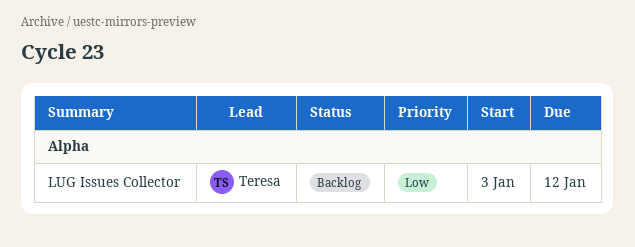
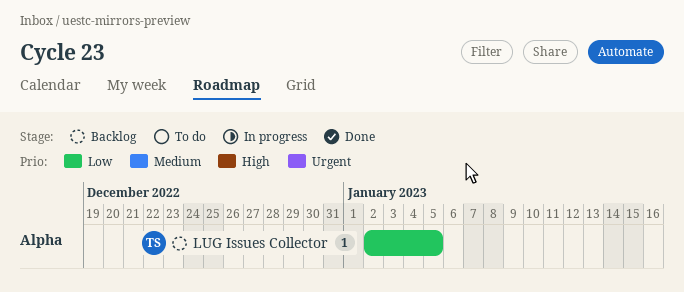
LUG Issues Collector, start: Jan 3 -> Jan 2
LUG Issues Collector, due: Jan 12 -> Jan 5

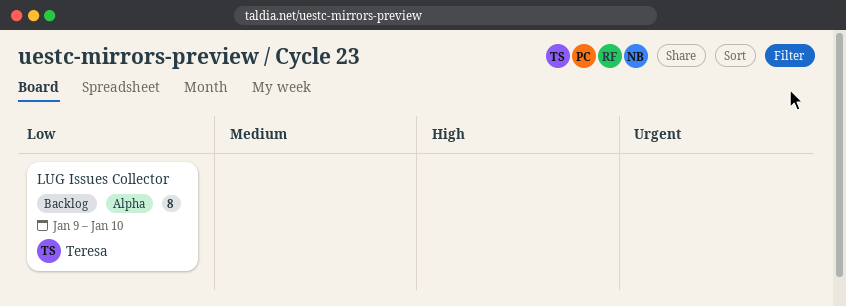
LUG Issues Collector, estimate: 1 -> 8
LUG Issues Collector, start: Jan 2 -> Jan 9
LUG Issues Collector, due: Jan 5 -> Jan 10

